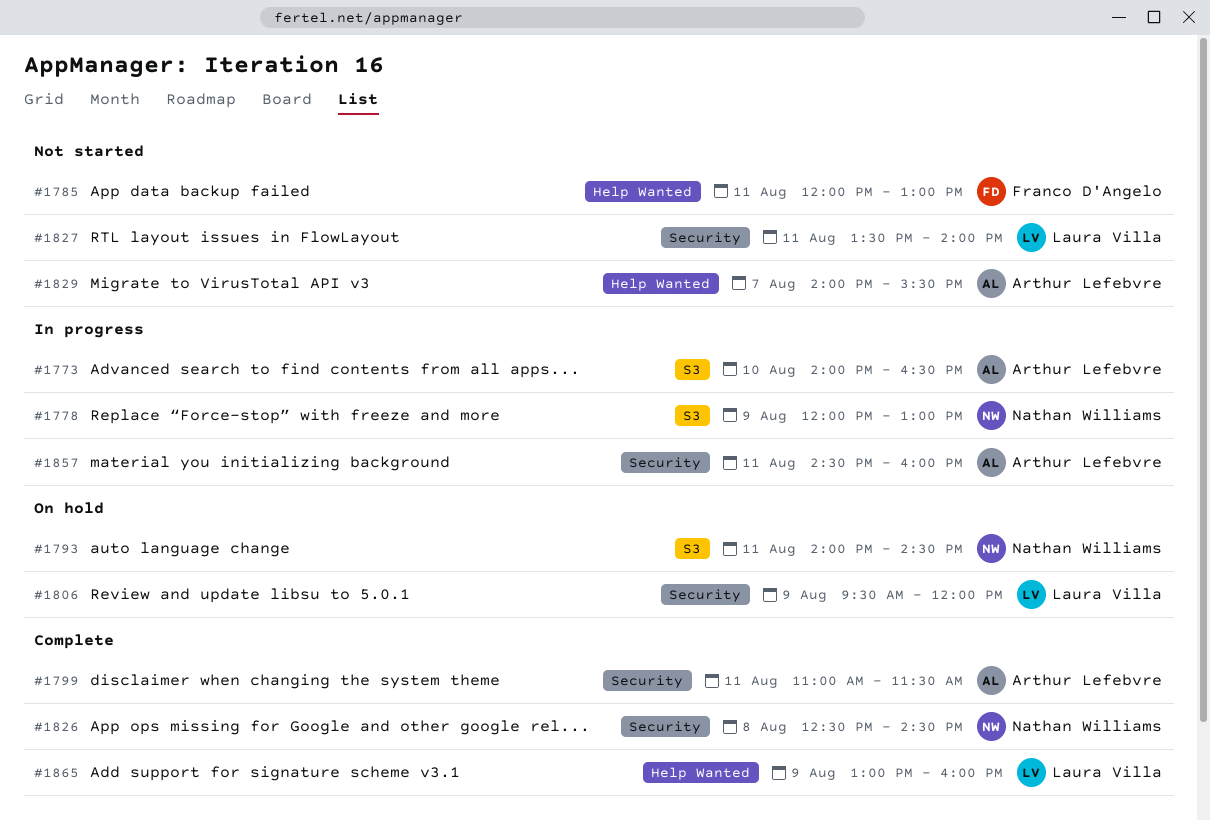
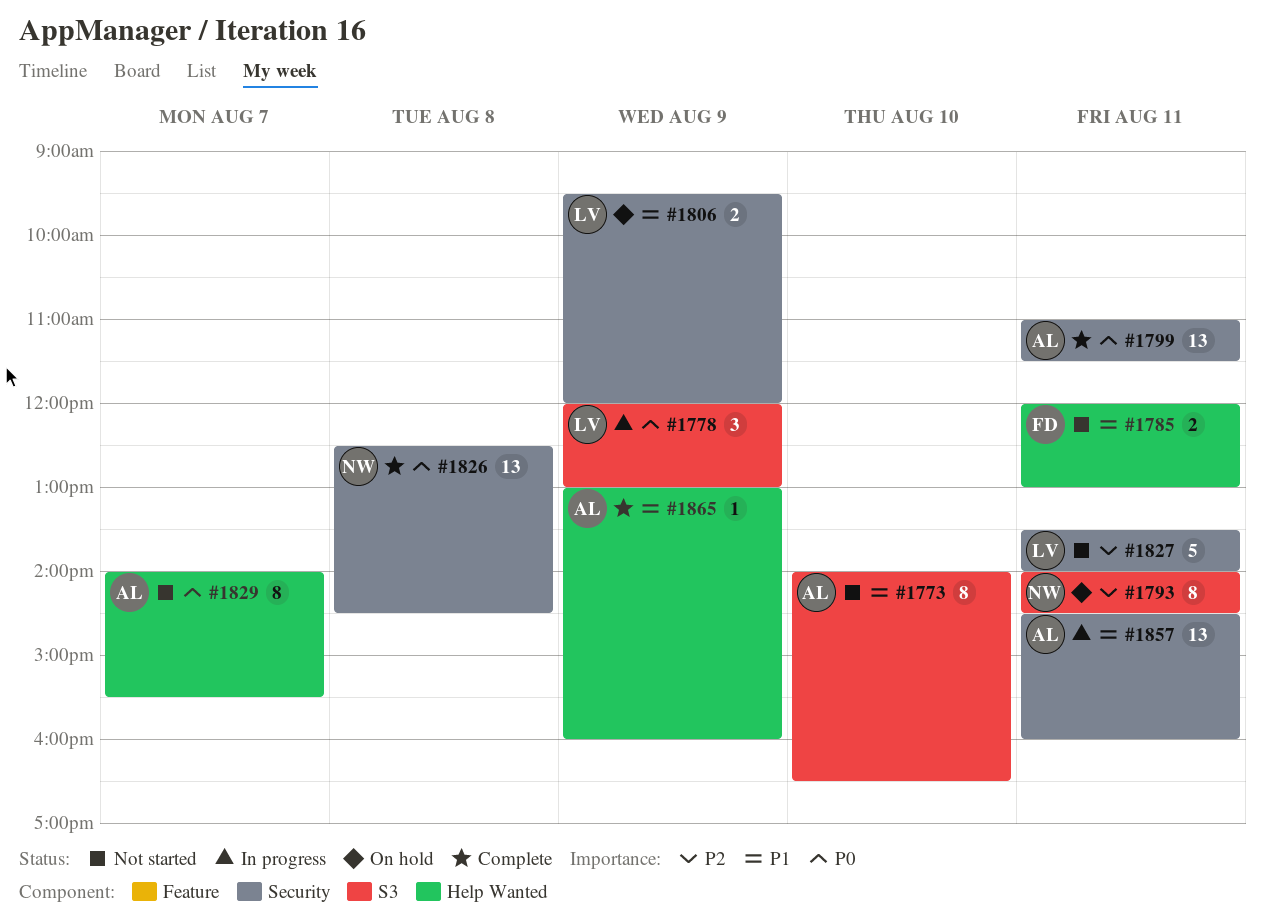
#1773, status: In progress -> Not started
#1778, owner: Nathan Williams -> Laura Villa
#1865, owner: Laura Villa -> Arthur Lefebvre

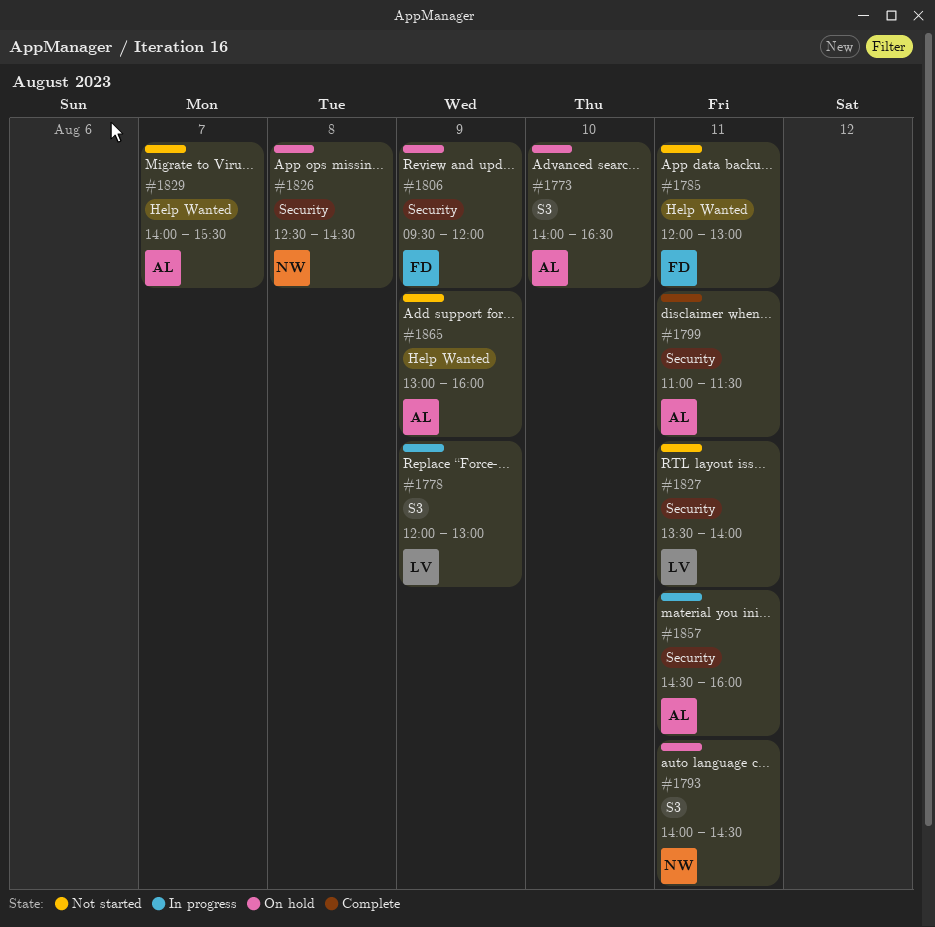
#1773, status: Not started -> On hold
#1806, owner: LV -> FD
#1826, status: Complete -> On hold
#1865, status: Complete -> Not started

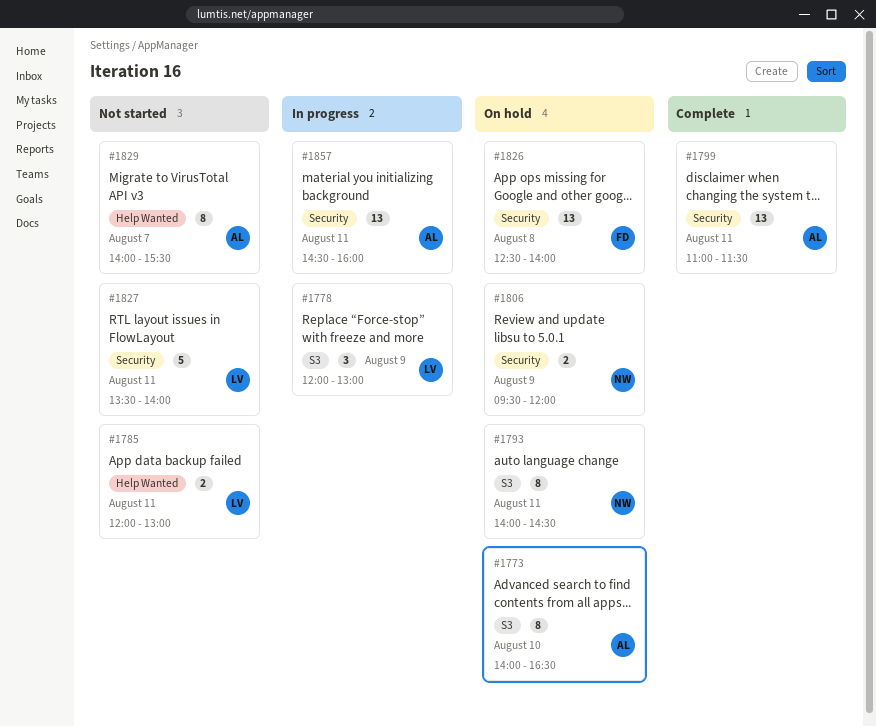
#1785, owner: FD -> LV
#1806, owner: FD -> NW
#1826, owner: NW -> FD
#1826, ends: 14:30 -> 14:00
#1865: present -> none

